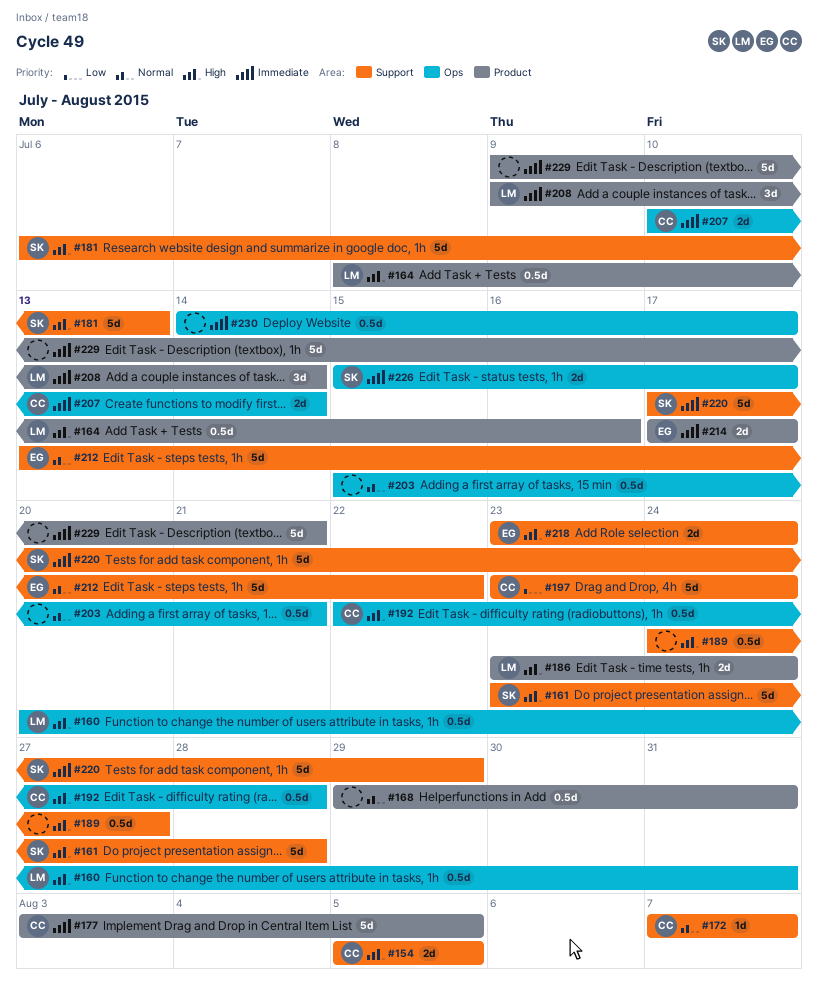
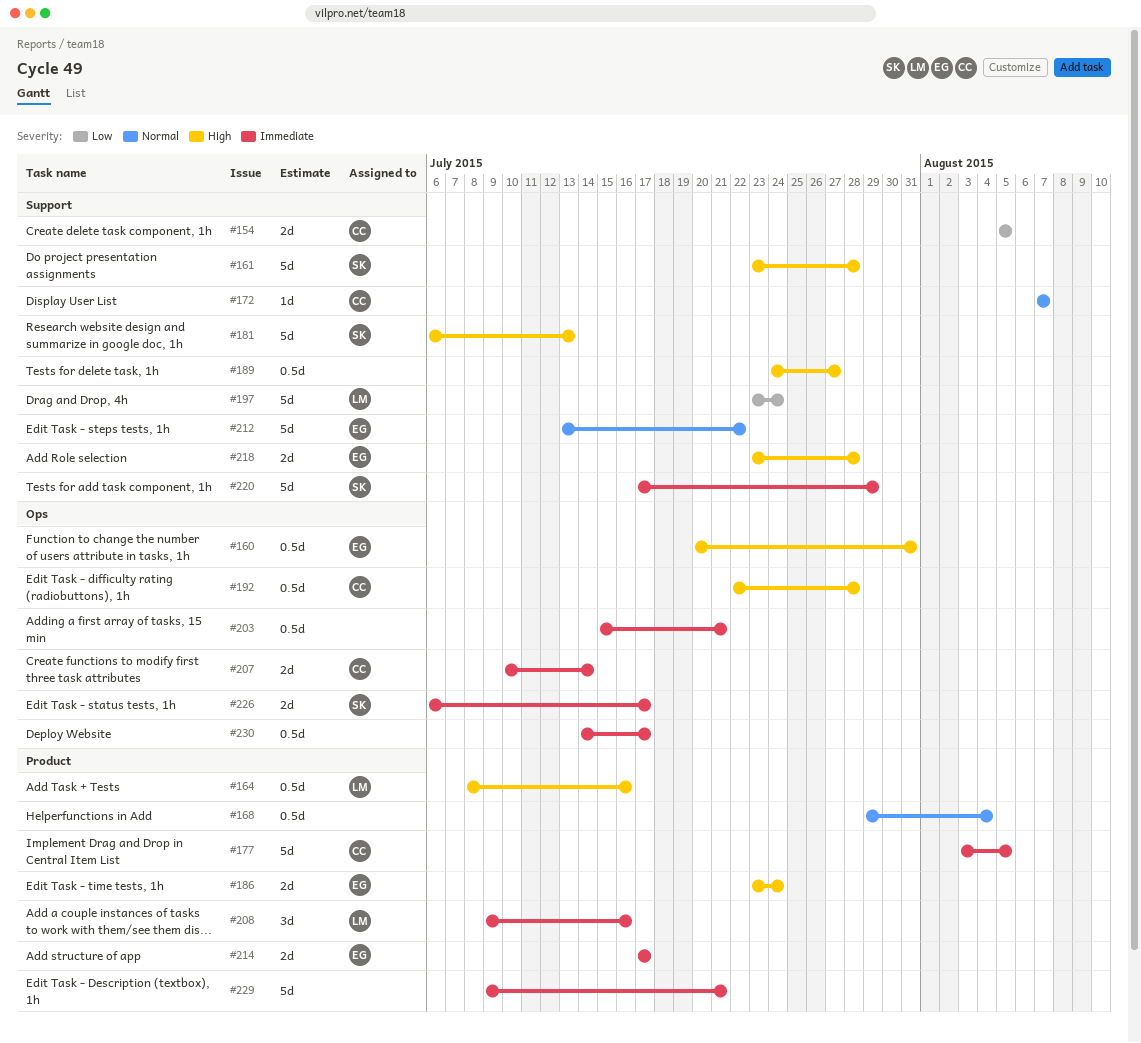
#154, priority: High -> Low
#160, owner: LM -> EG
#168, due: Jul 31 -> Aug 4
#186, owner: LM -> EG
#197, owner: CC -> LM
#203, priority: Normal -> Immediate
#208, due: Jul 14 -> Jul 16
#218, due: Jul 24 -> Jul 28
#226, start: Jul 15 -> Jul 6

